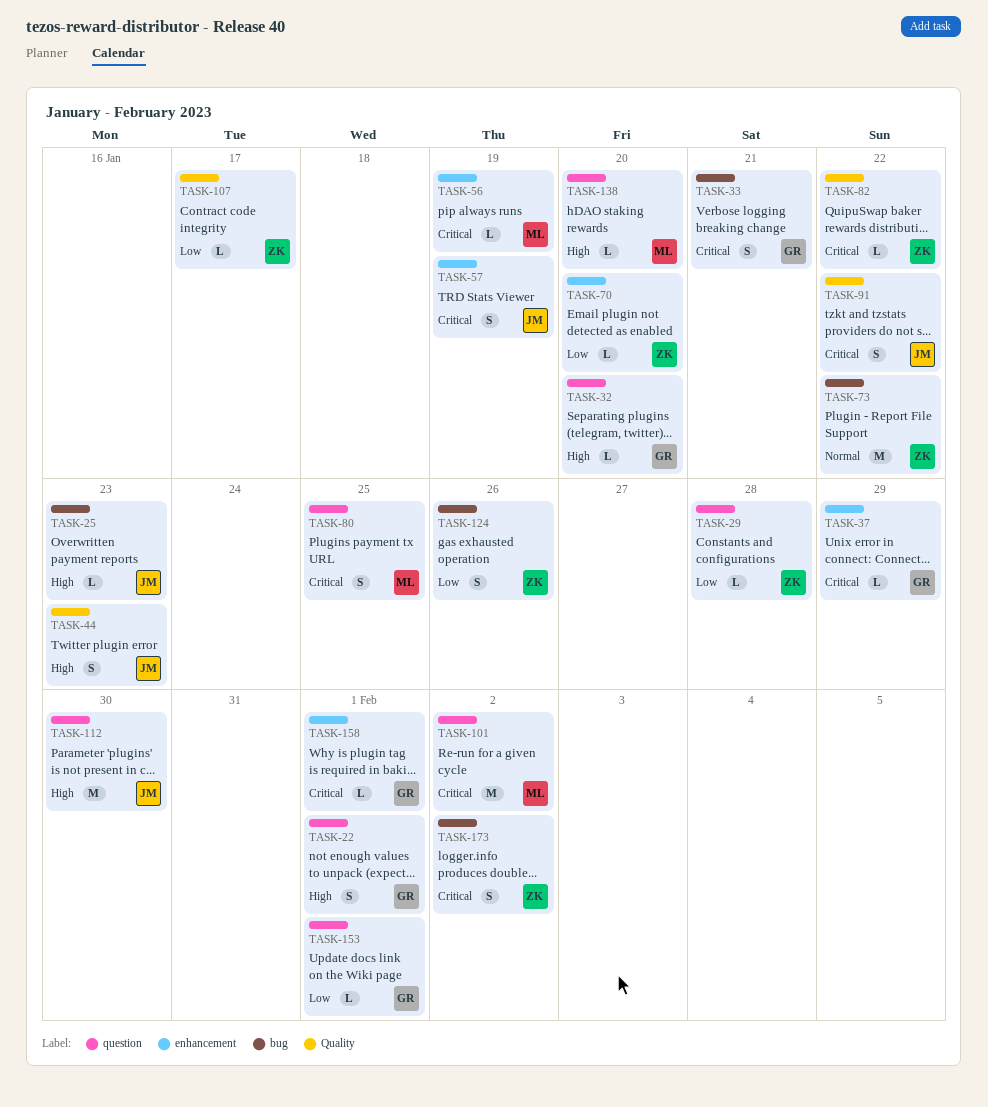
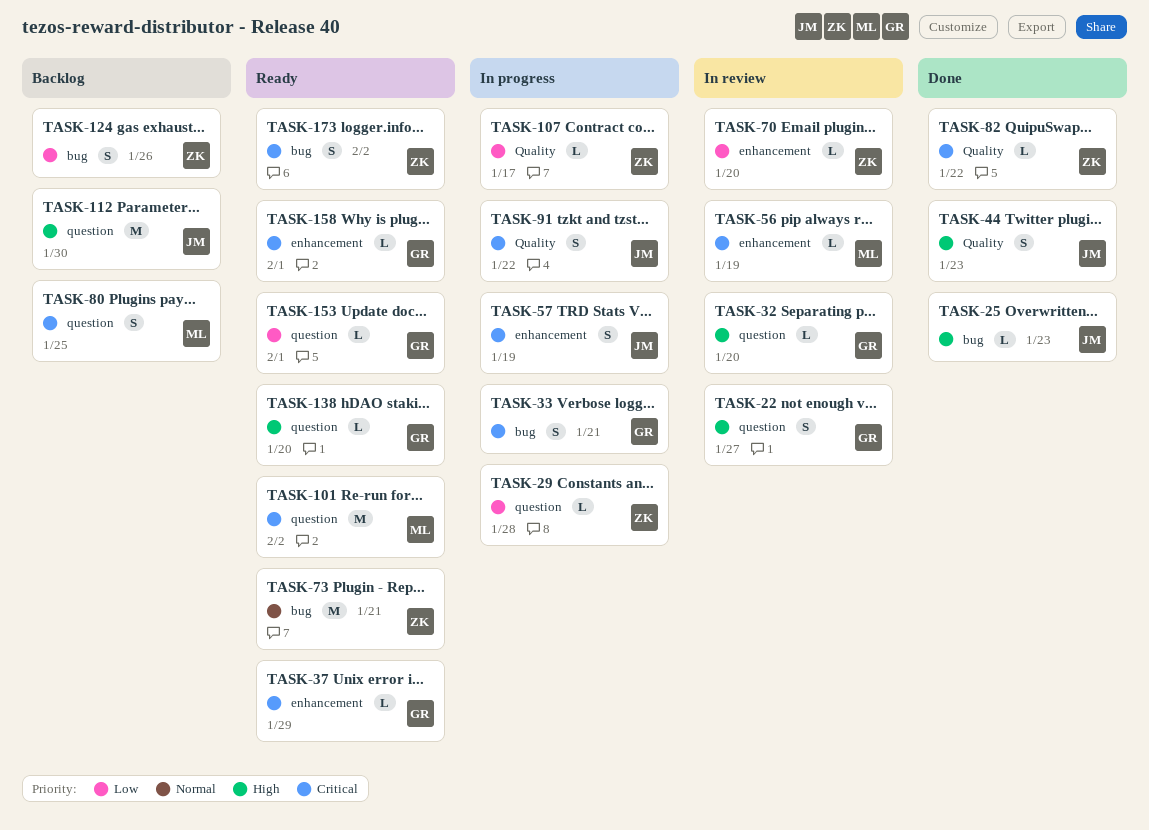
TASK-22, due: Feb 1 -> Jan 27
TASK-73, due: Jan 22 -> Jan 21
TASK-138, owner: ML -> GR

